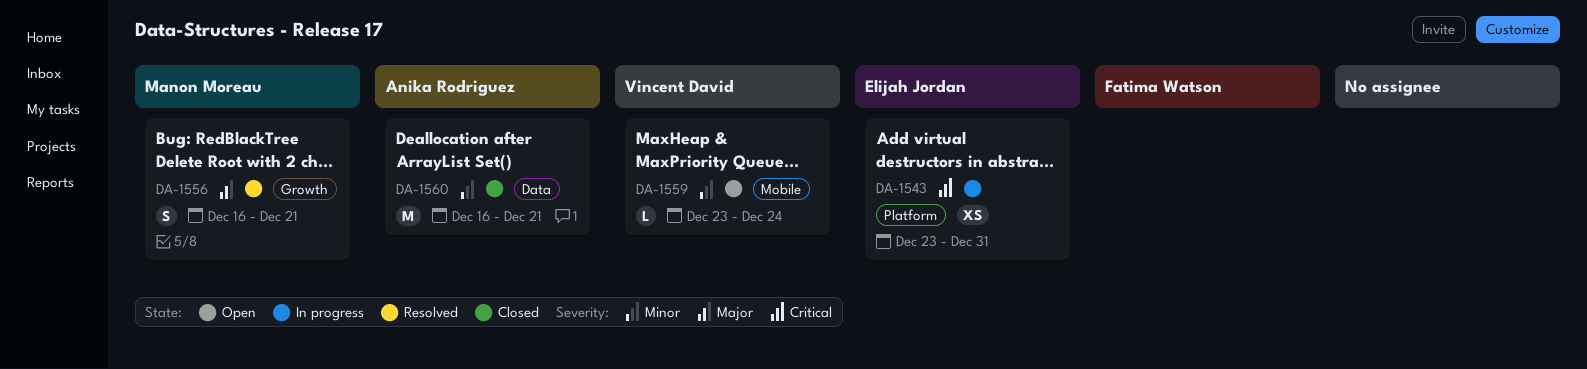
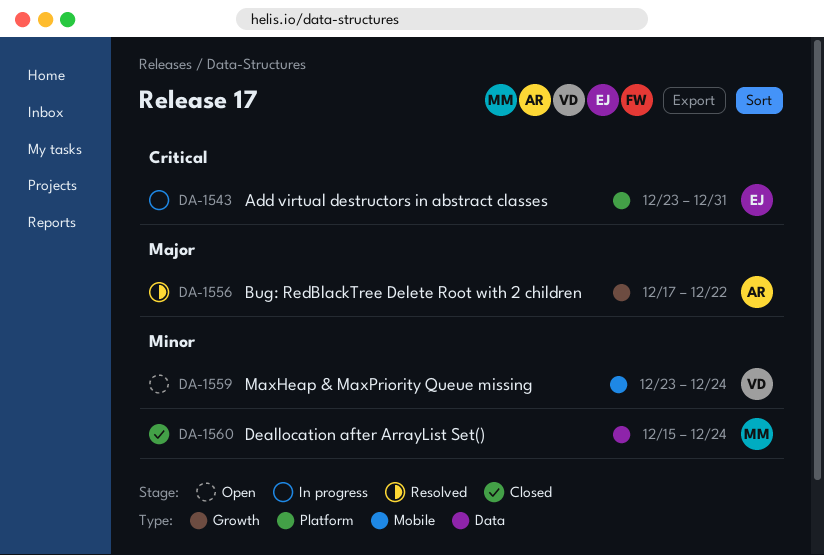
DA-1556, owner: Manon Moreau -> Anika Rodriguez
DA-1556, start: Dec 16 -> Dec 17
DA-1556, due: Dec 21 -> Dec 22
DA-1560, owner: Anika Rodriguez -> Manon Moreau
DA-1560, start: Dec 16 -> Dec 15
DA-1560, due: Dec 21 -> Dec 24

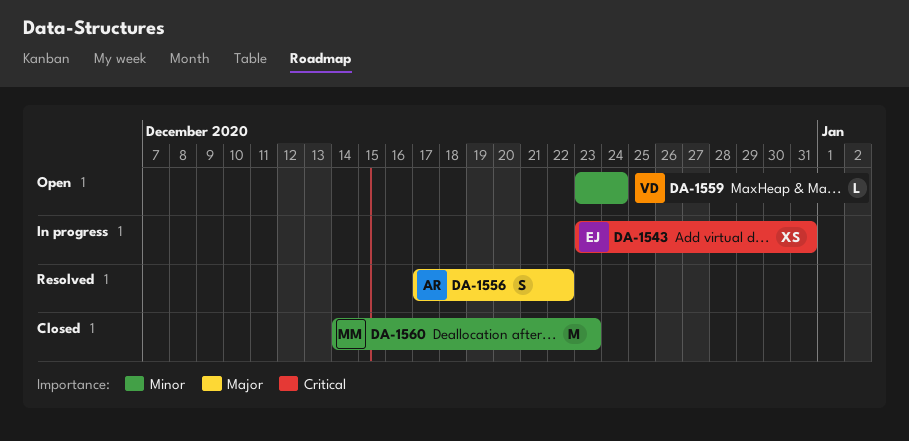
DA-1560, start: Dec 15 -> Dec 14
DA-1560, due: Dec 24 -> Dec 23

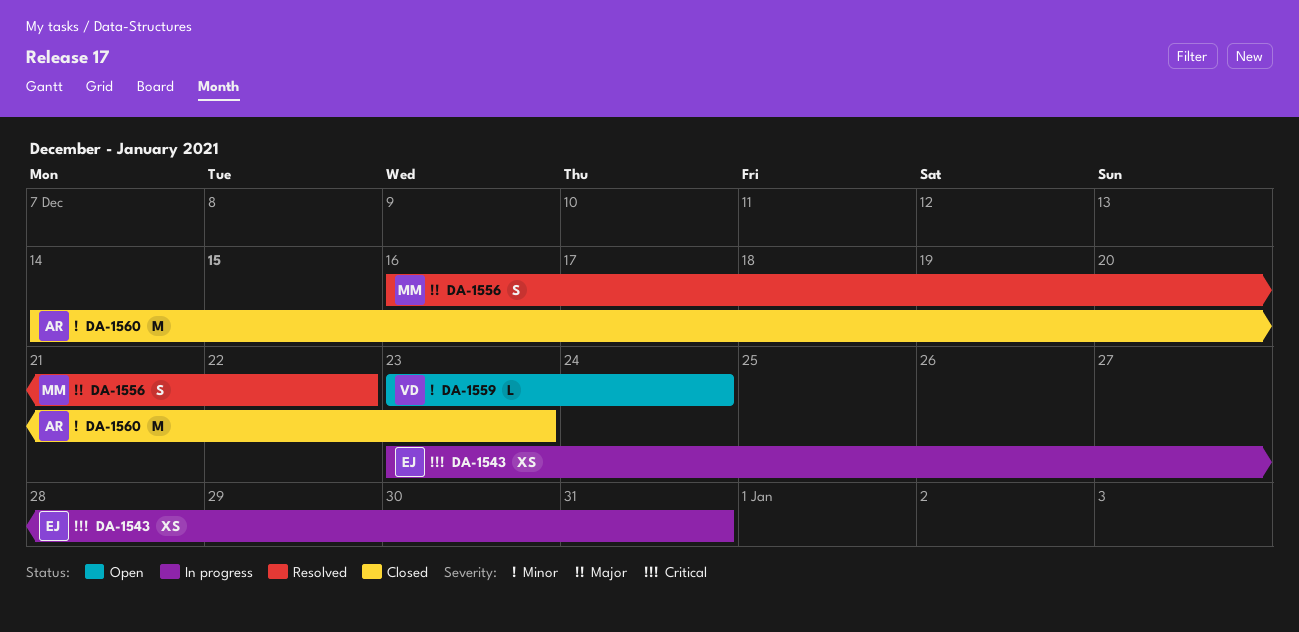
DA-1556, owner: AR -> MM
DA-1556, start: Dec 17 -> Dec 16
DA-1560, owner: MM -> AR

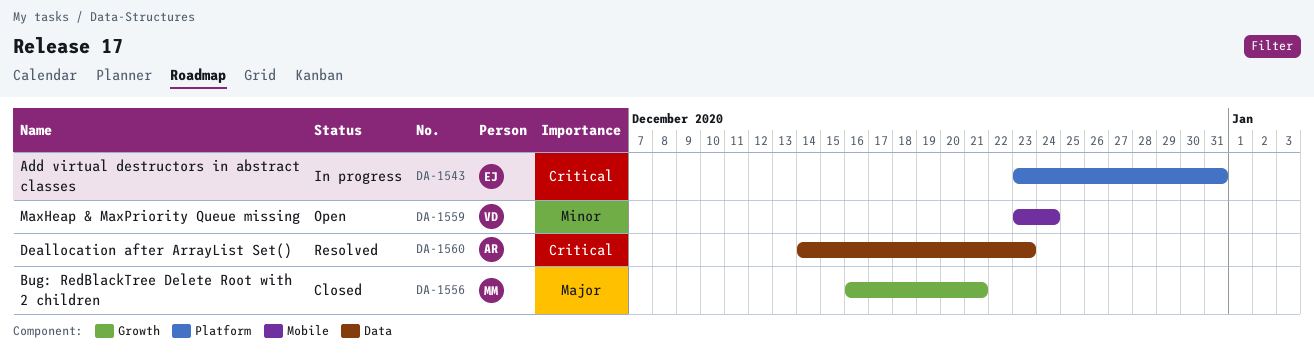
DA-1556, status: Resolved -> Closed
DA-1556, due: Dec 22 -> Dec 21
DA-1560, status: Closed -> Resolved
DA-1560, priority: Minor -> Critical

